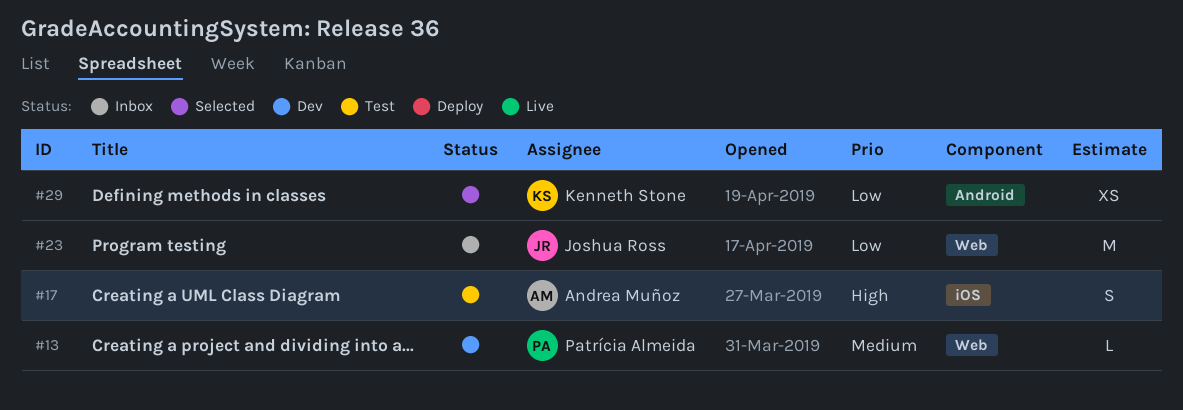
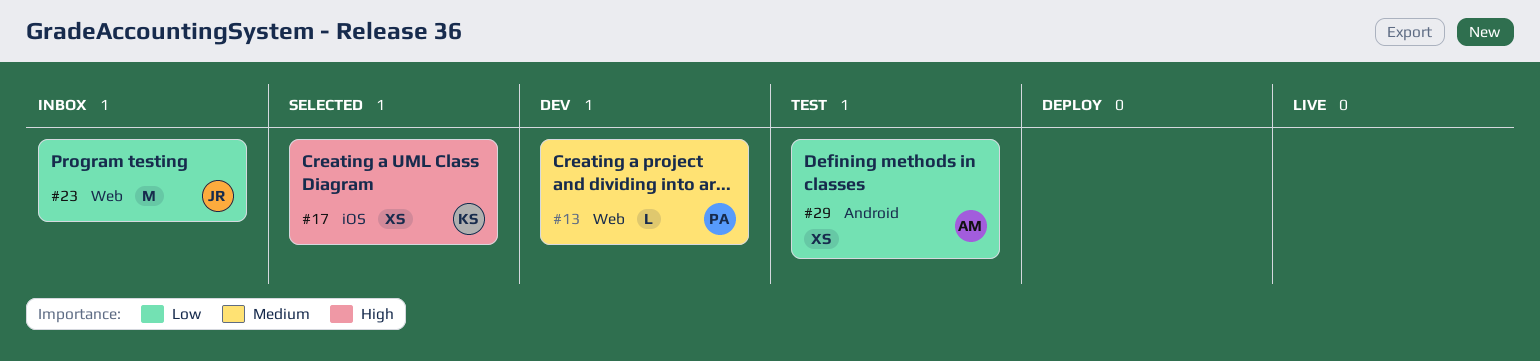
#17, status: Test -> Selected
#17, owner: Andrea Muñoz -> Kenneth Stone
#17, estimate: S -> XS
#29, status: Selected -> Test
#29, owner: Kenneth Stone -> Andrea Muñoz

